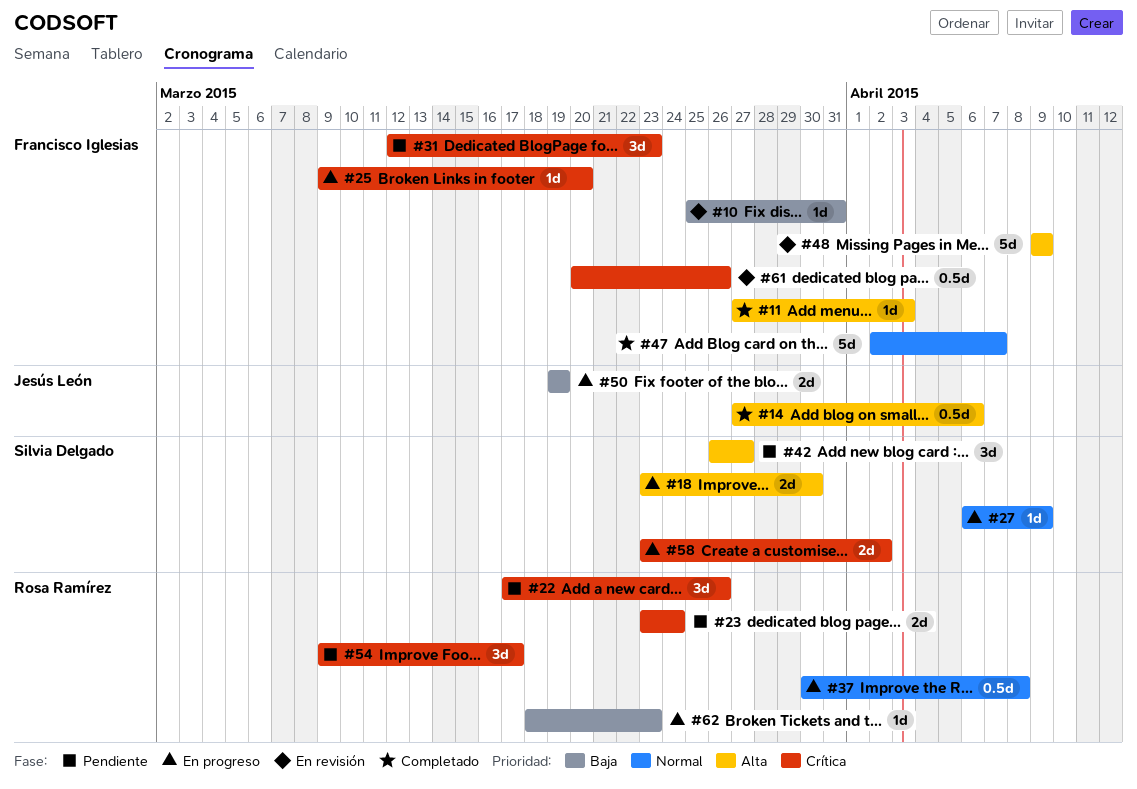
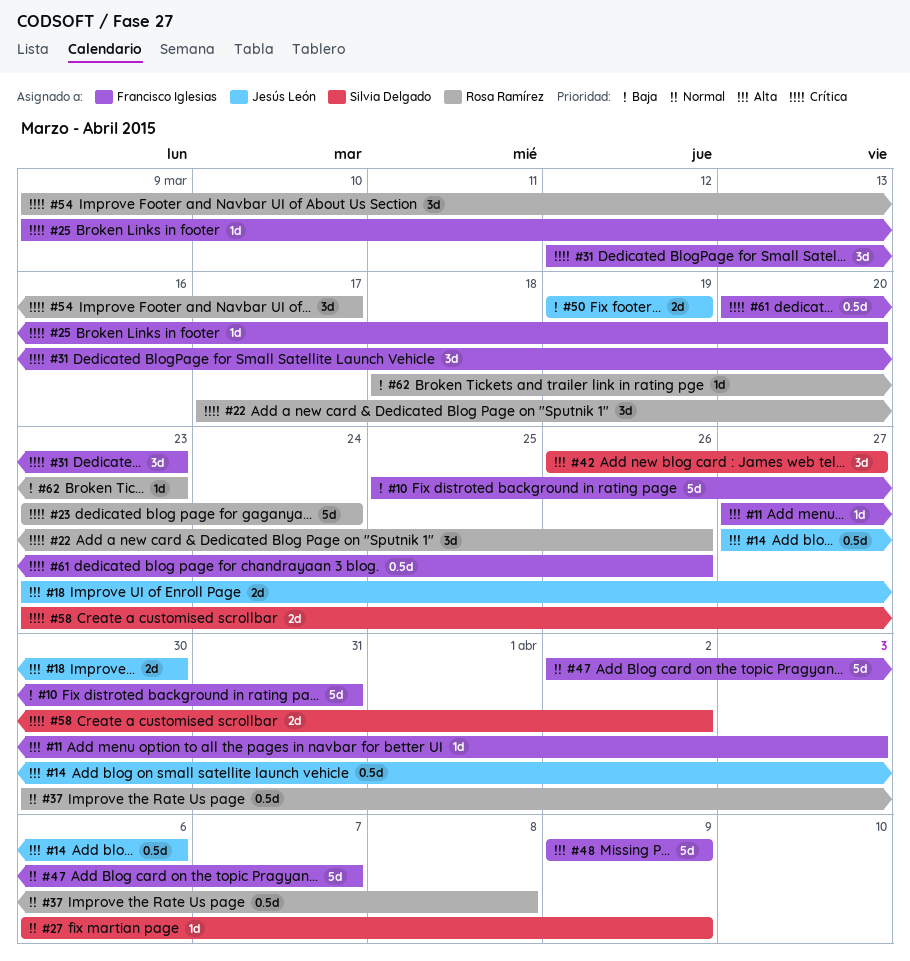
#10, estimate: 1d -> 5d
#18, owner: Silvia Delgado -> Jesús León
#23, estimate: 2d -> 5d

